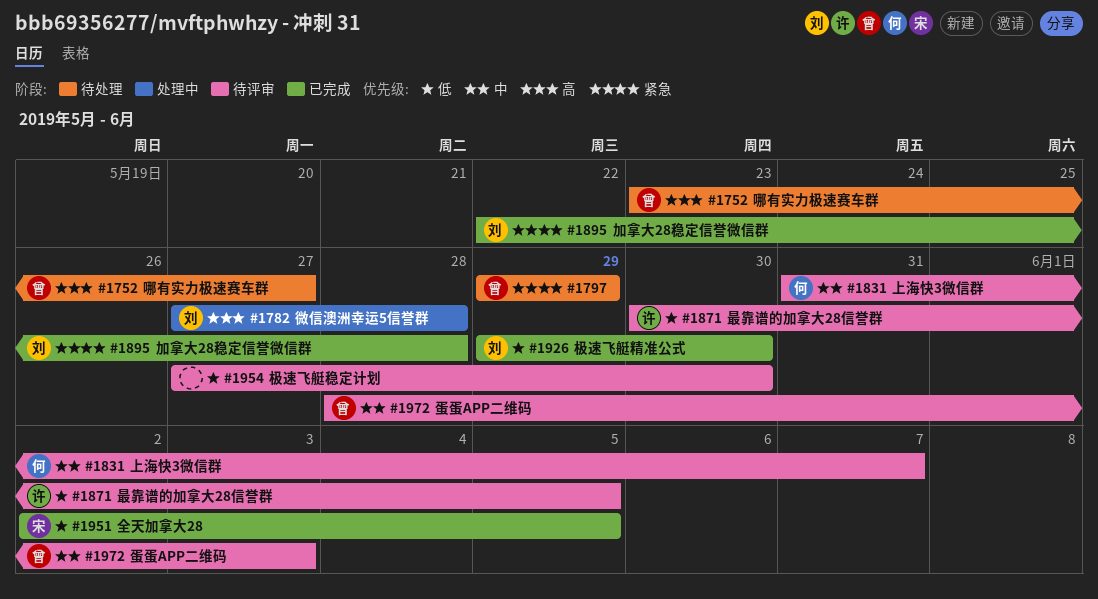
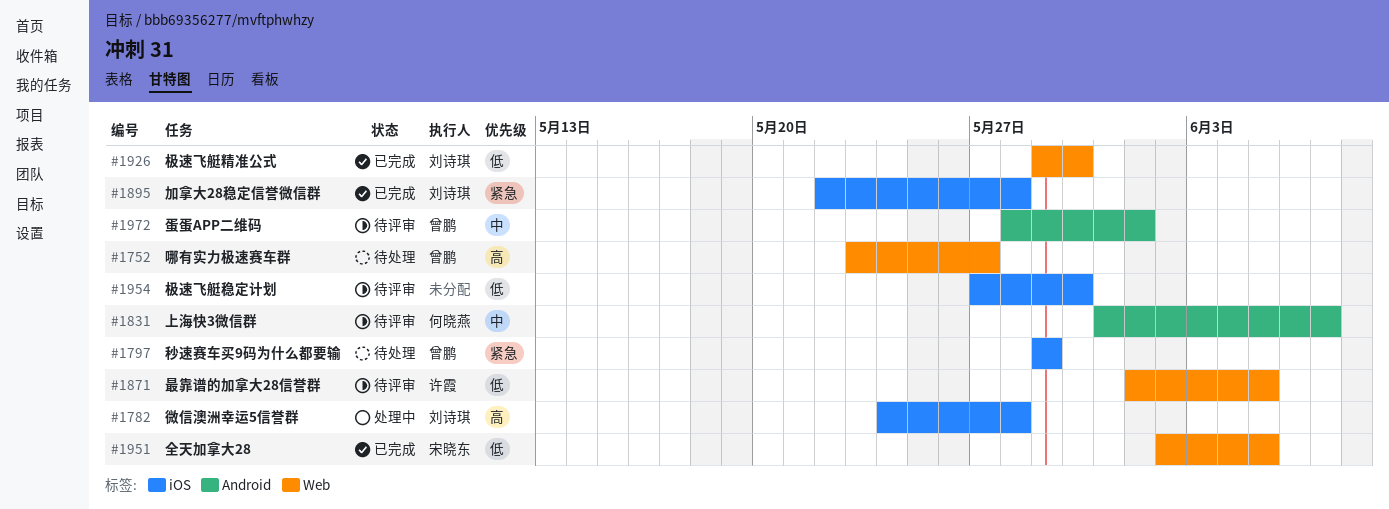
#1782, start: May 27 -> May 24
#1871, start: May 30 -> Jun 1
#1972, due: Jun 3 -> Jun 1

